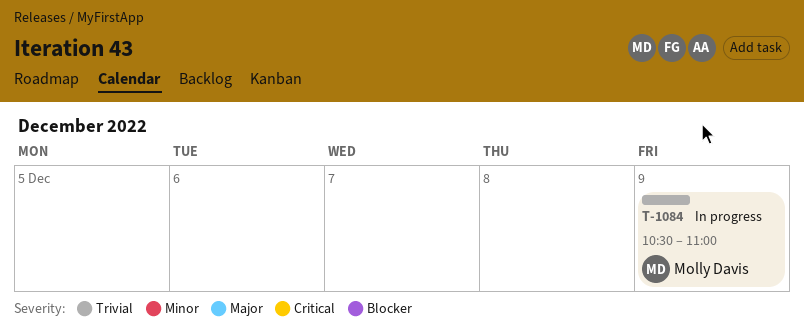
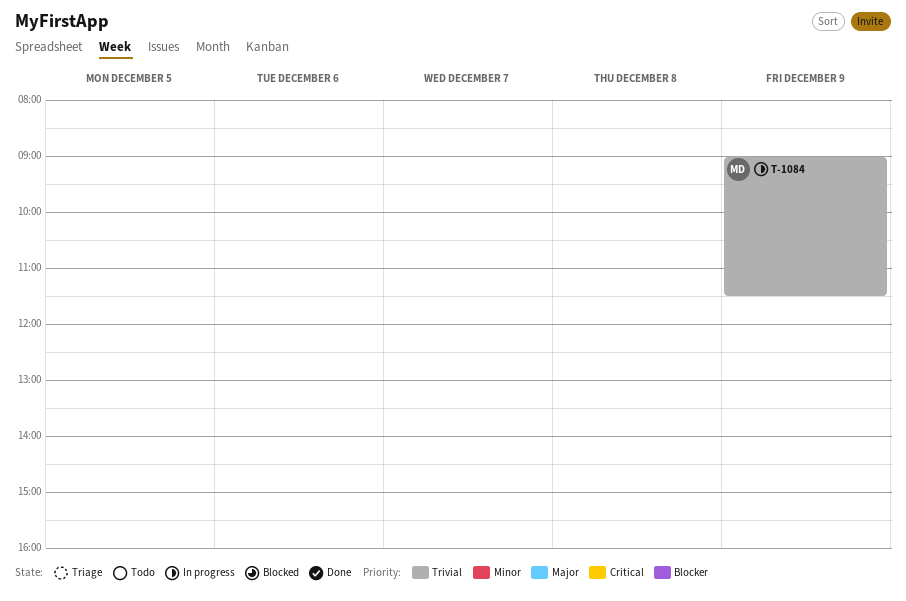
T-1084, begins: 10:30 -> 09:00
T-1084, ends: 11:00 -> 11:30

